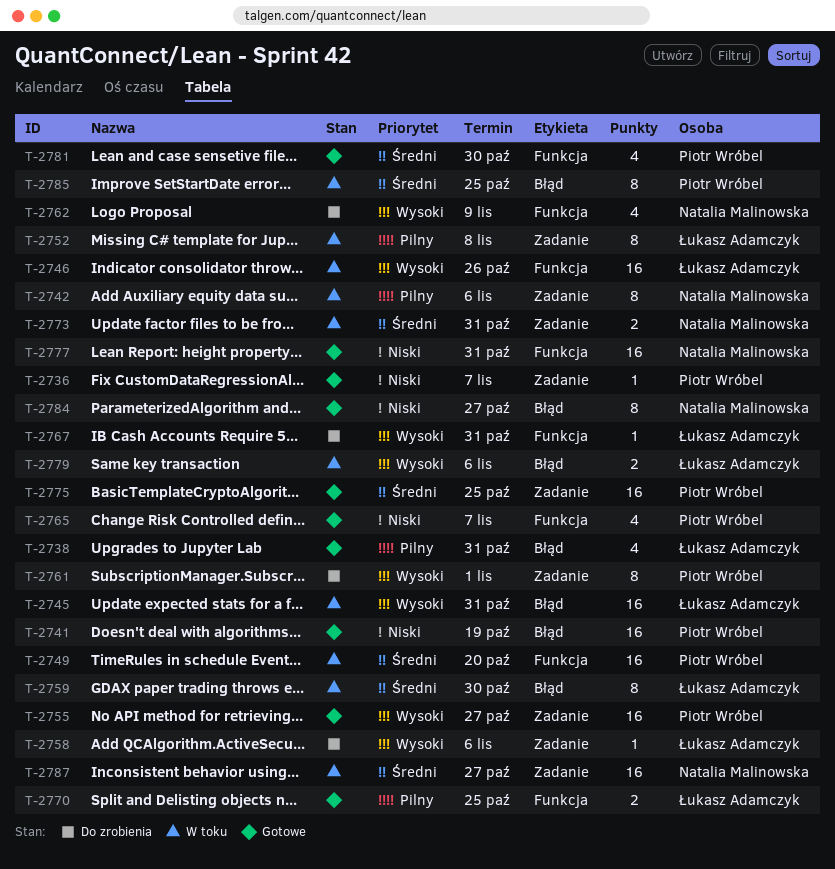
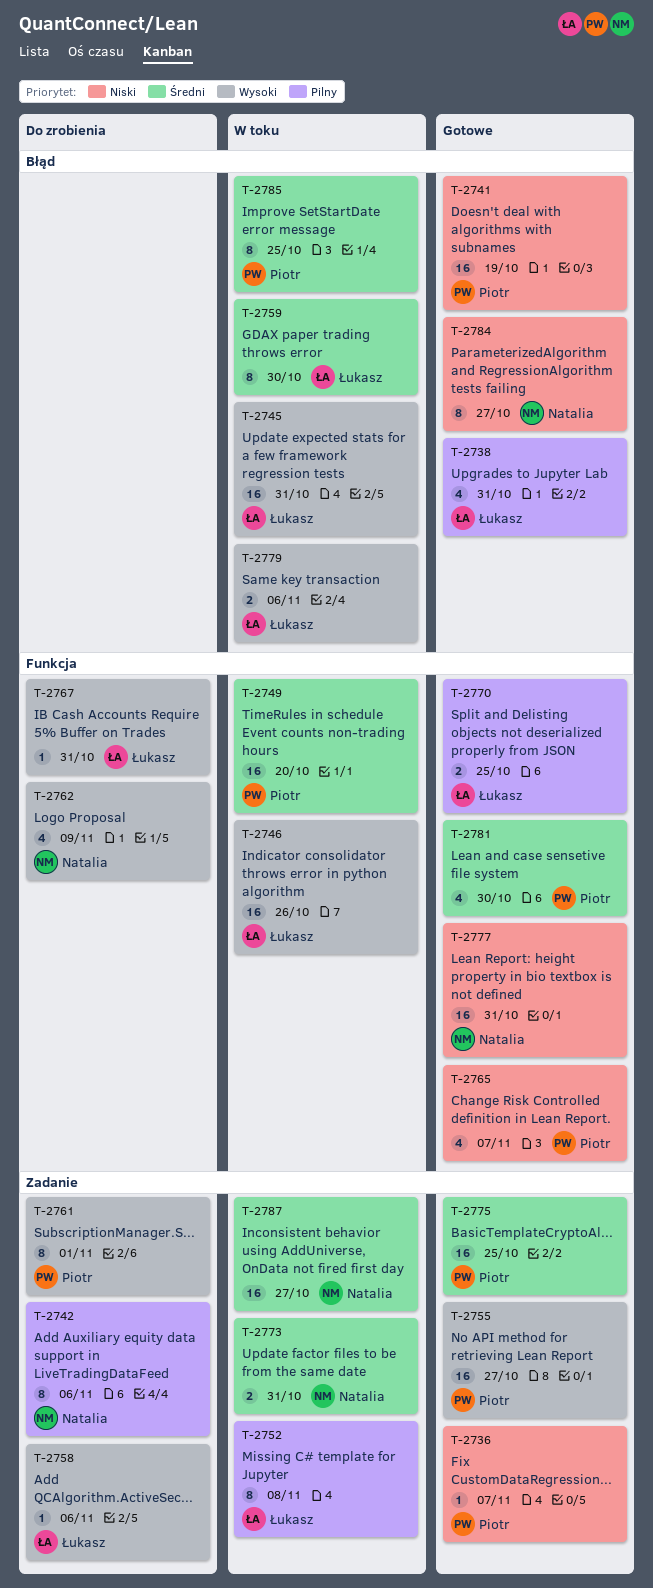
T-2742, status: W toku -> Do zrobienia

